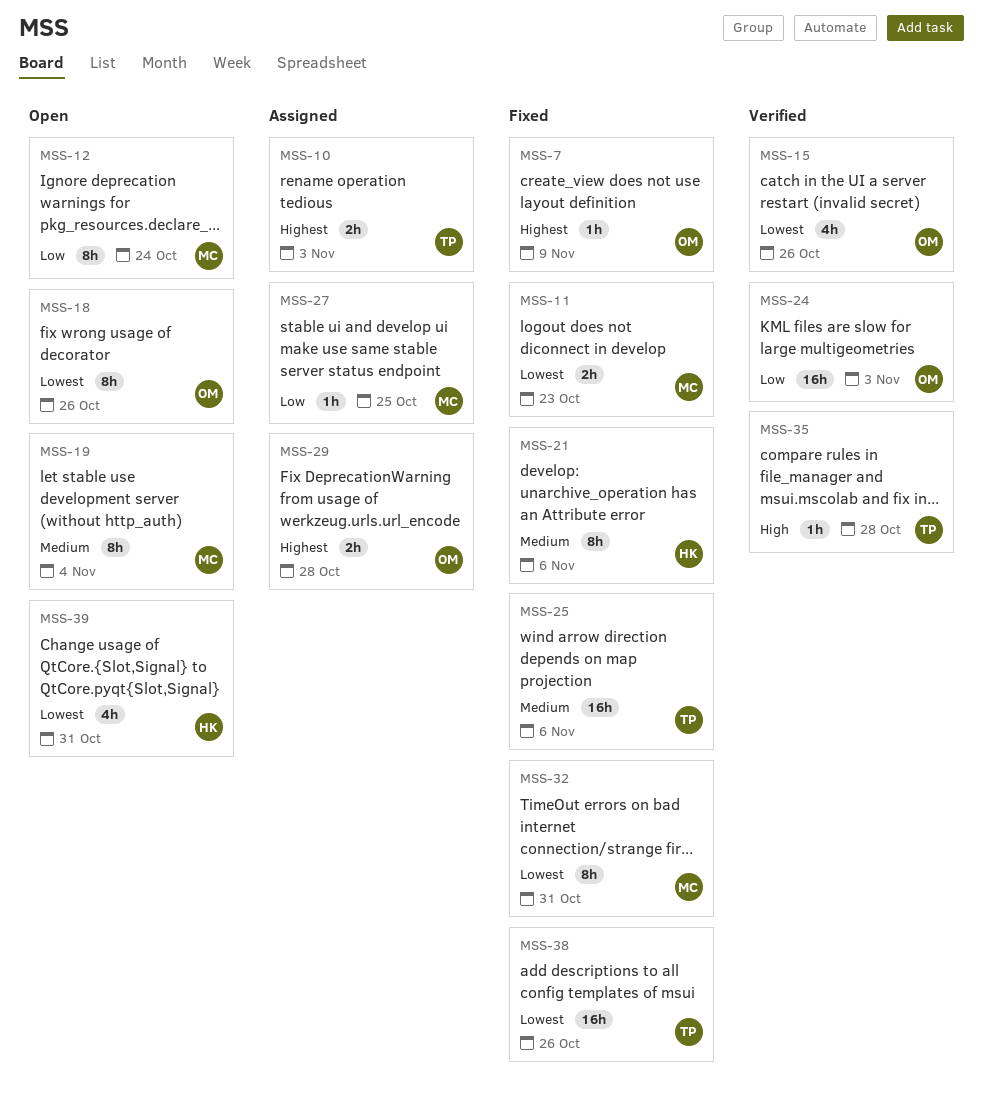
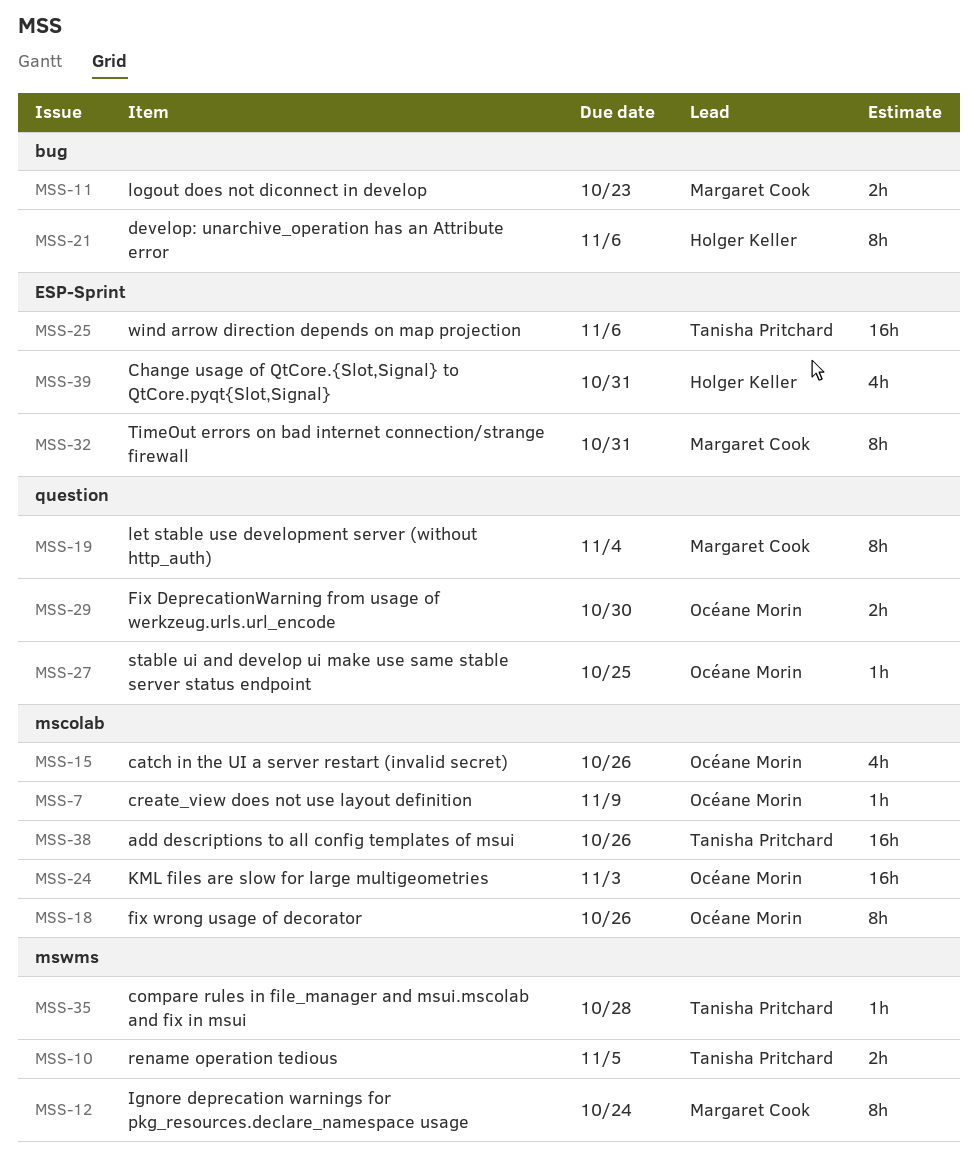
MSS-10, due: Nov 3 -> Nov 5
MSS-27, owner: Margaret Cook -> Océane Morin
MSS-29, due: Oct 28 -> Oct 30

